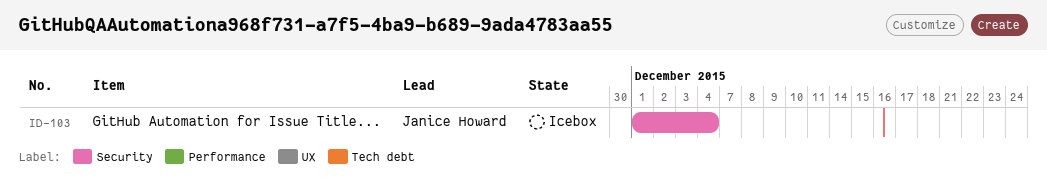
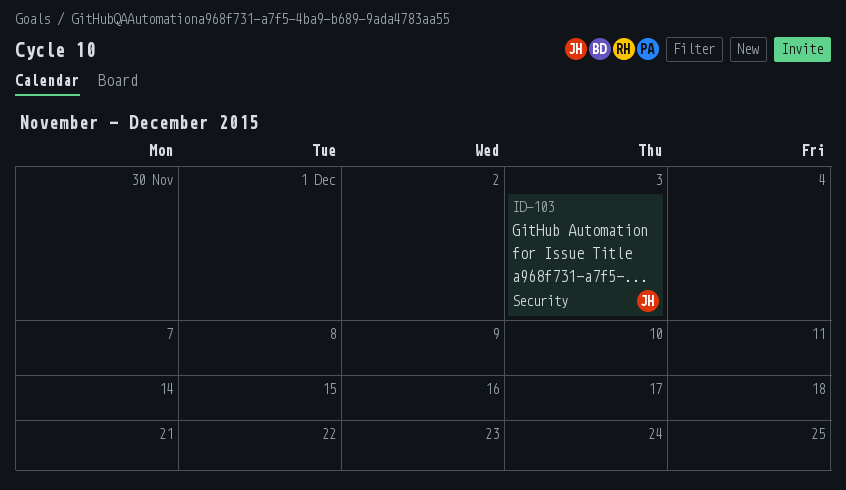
ID-103, due: Dec 4 -> Dec 3

